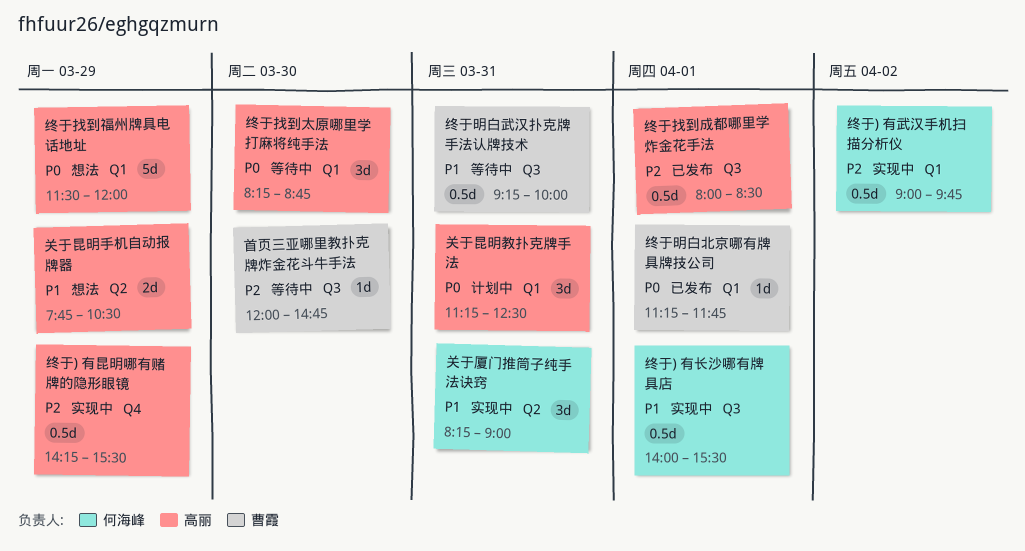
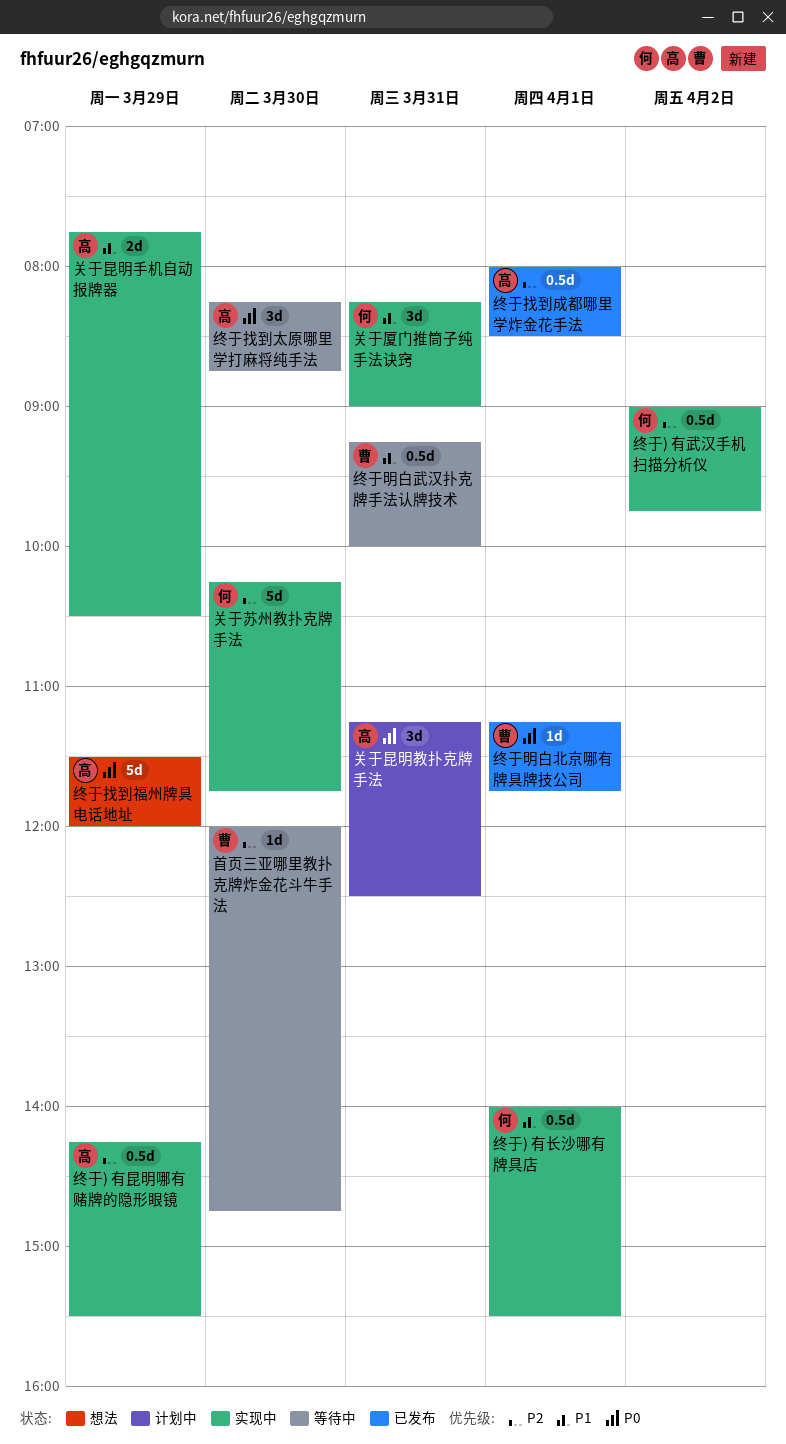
关于昆明手机自动报牌器, status: 想法 -> 实现中
关于苏州教扑克牌手法: none -> present

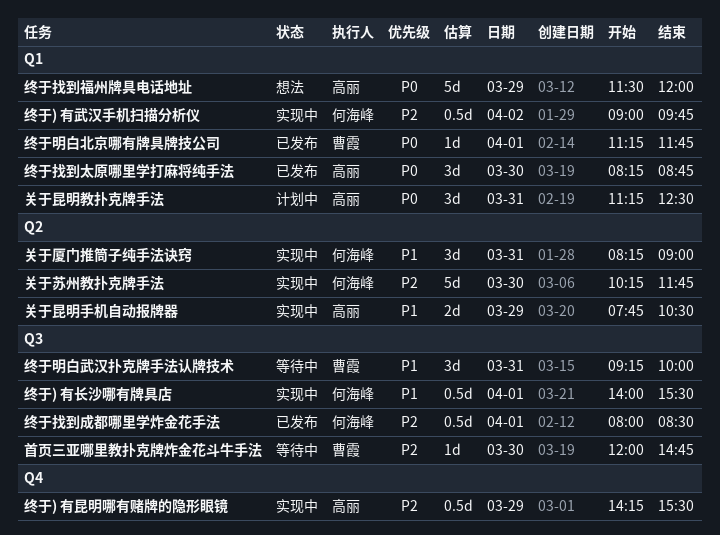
终于找到太原哪里学打麻将纯手法, status: 等待中 -> 已发布
终于找到成都哪里学炸金花手法, owner: 高丽 -> 何海峰
终于明白武汉扑克牌手法认牌技术, estimate: 0.5d -> 3d

